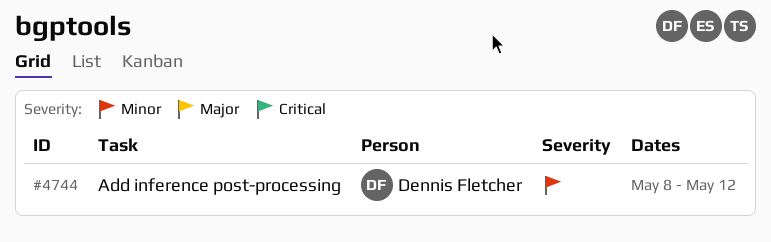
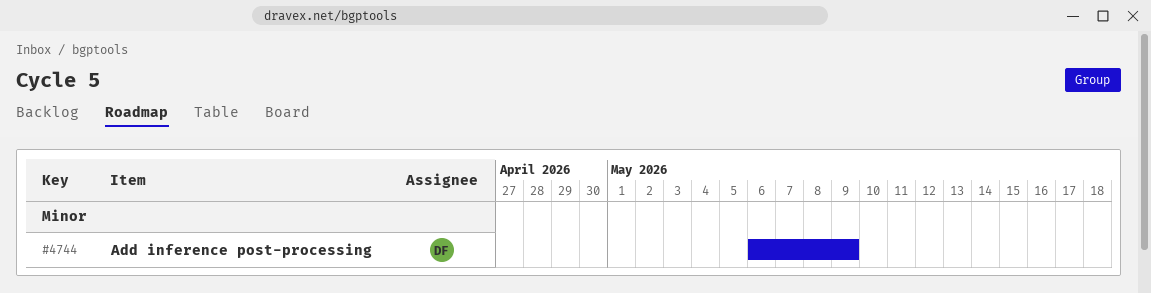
#4744, start: May 8 -> May 6
#4744, due: May 12 -> May 9

